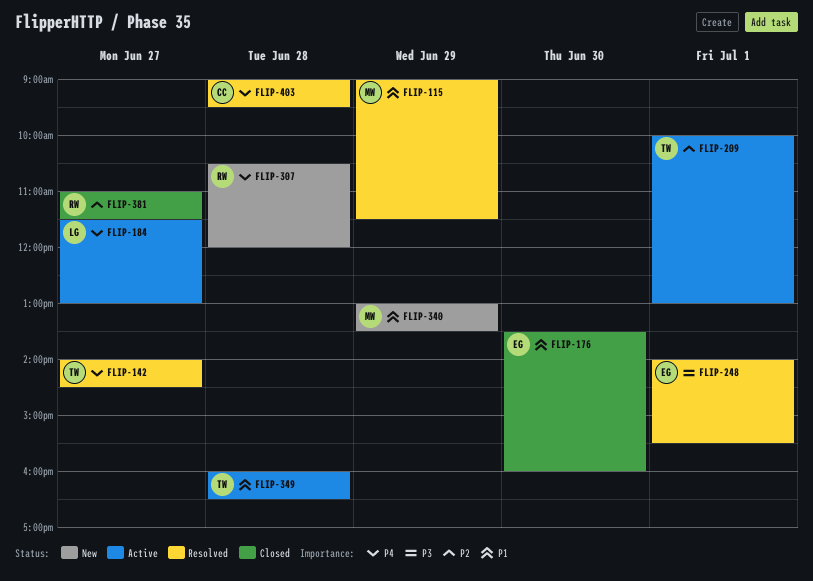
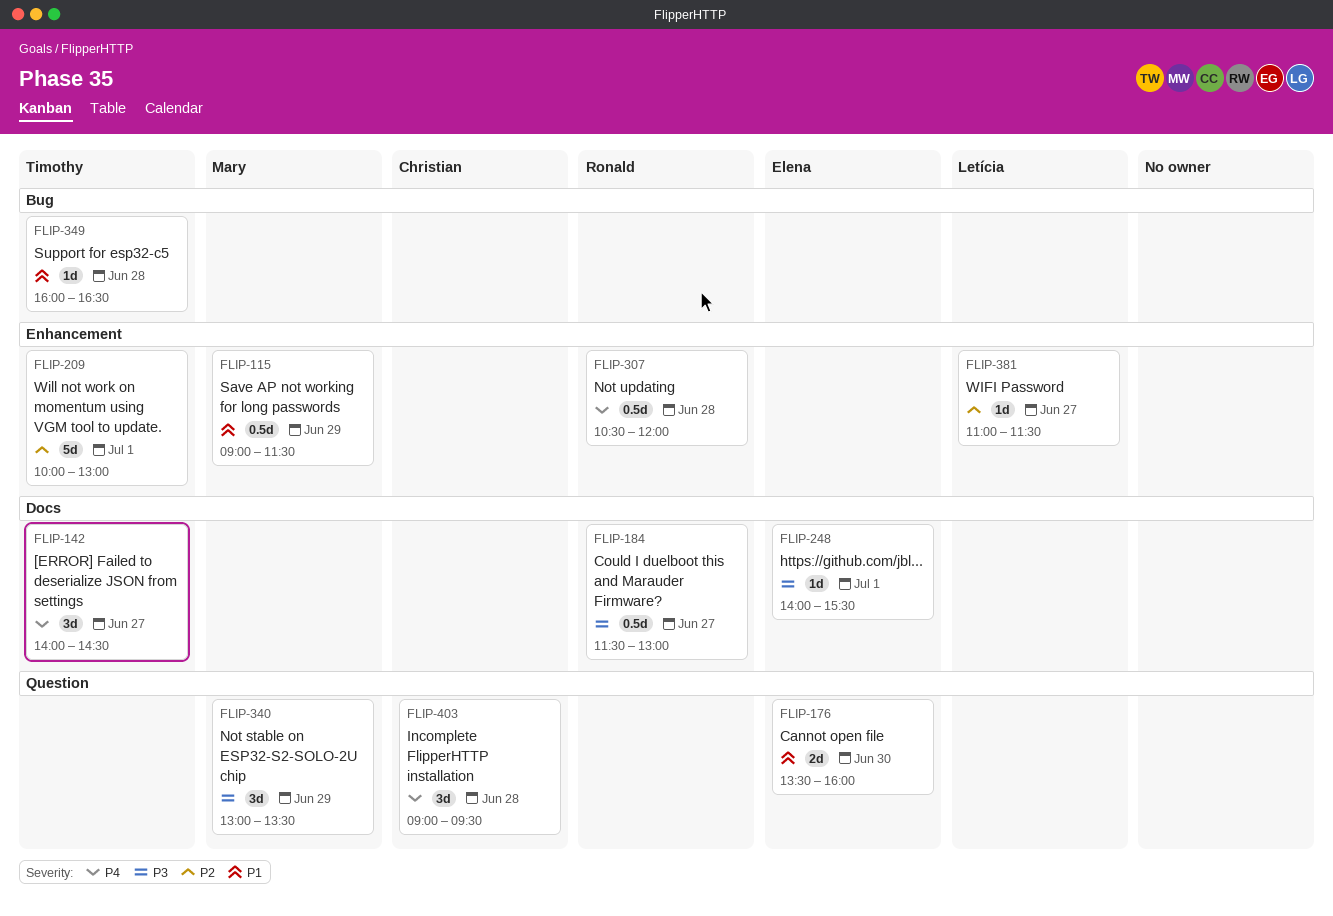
FLIP-184, owner: Letícia -> Ronald
FLIP-184, priority: P4 -> P3
FLIP-340, priority: P1 -> P3
FLIP-381, owner: Ronald -> Letícia

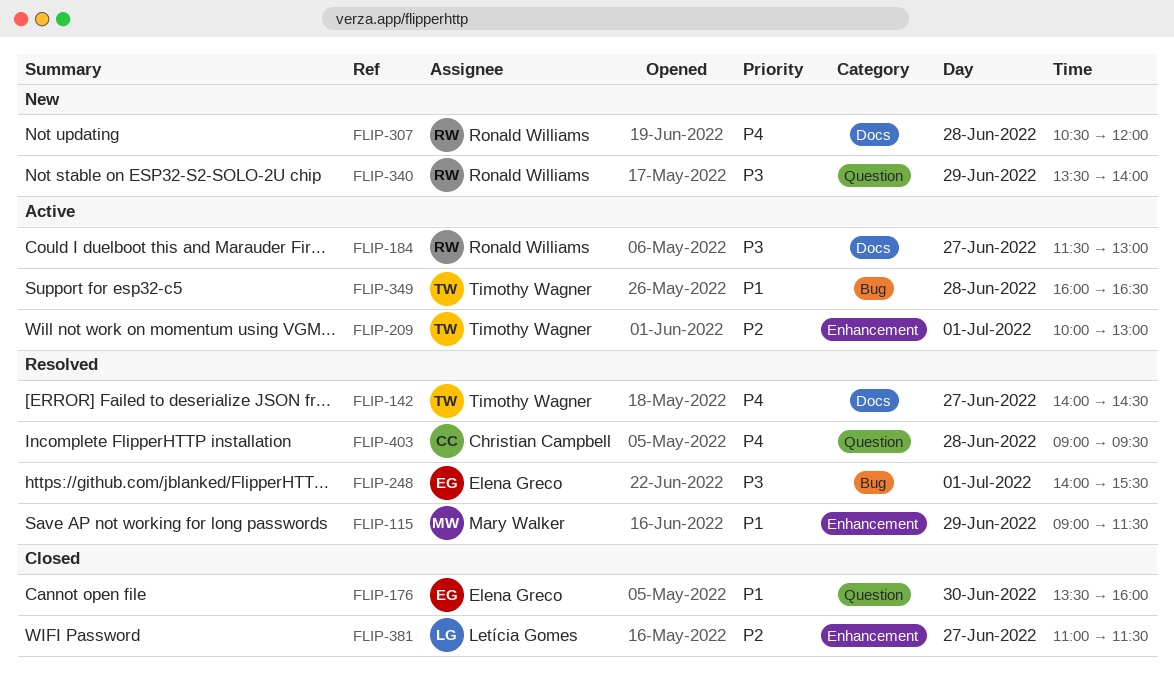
FLIP-248, label: Docs -> Bug
FLIP-307, label: Enhancement -> Docs
FLIP-340, owner: Mary Walker -> Ronald Williams
FLIP-340, begins: 13:00 -> 13:30
FLIP-340, ends: 13:30 -> 14:00

